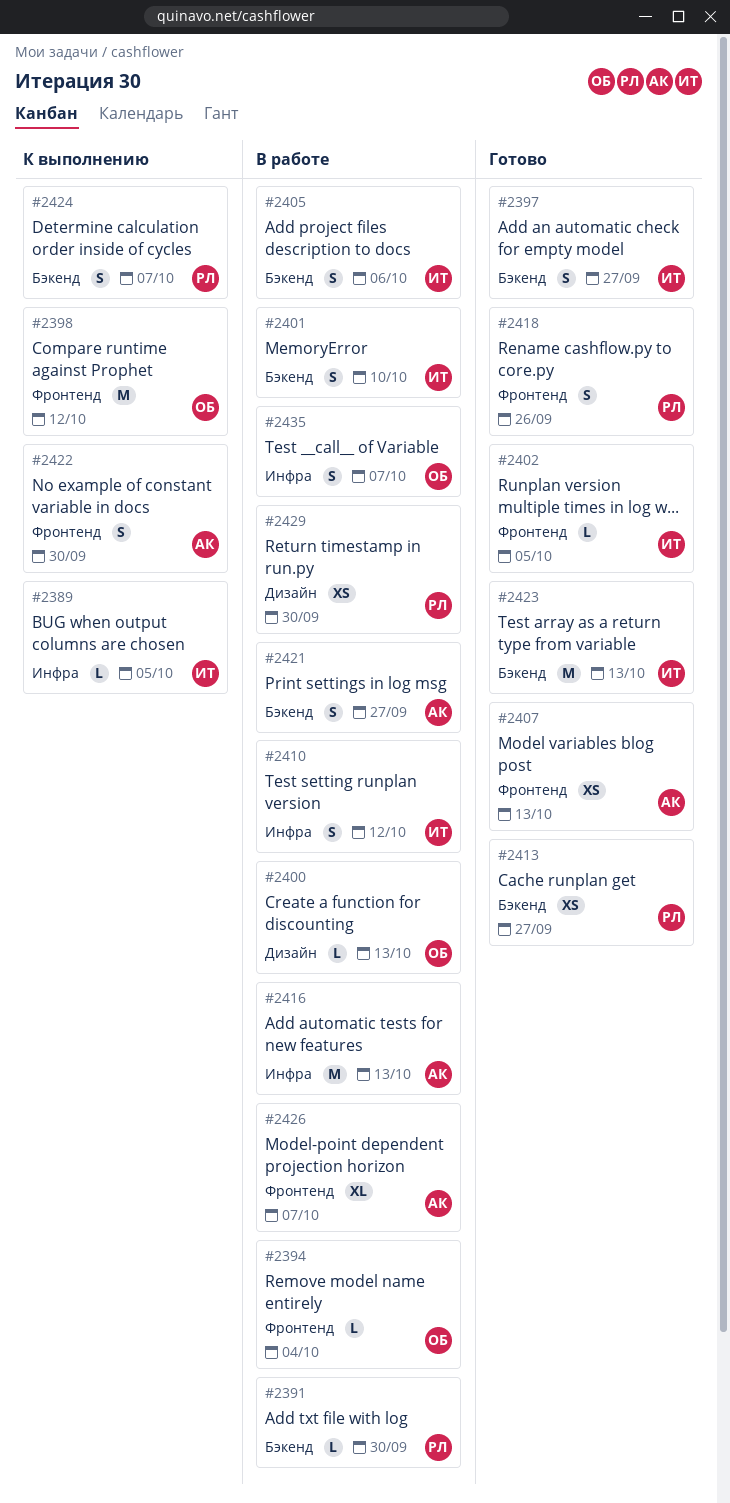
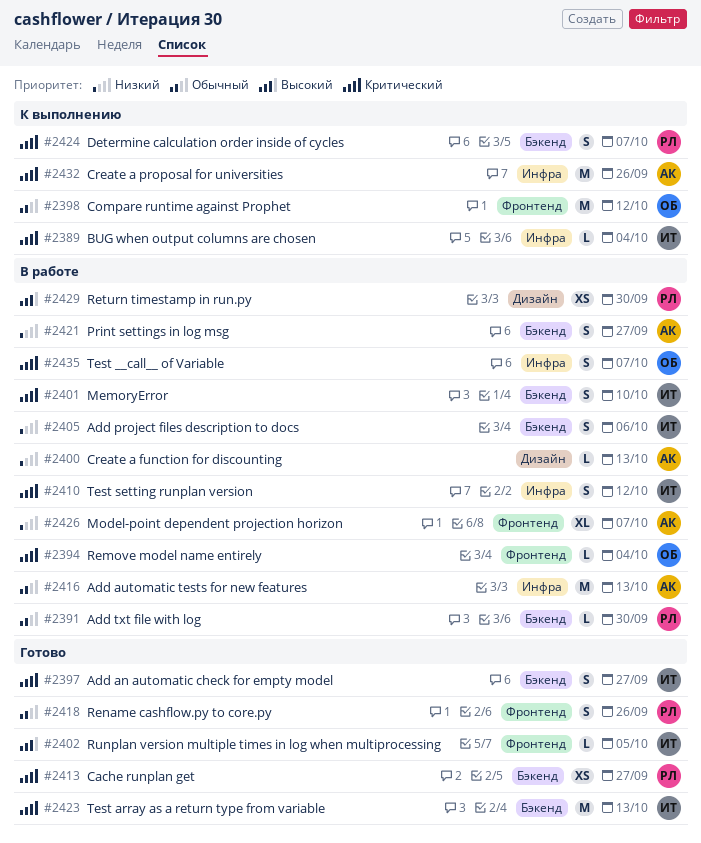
#2389, due: Oct 5 -> Oct 4
#2400, owner: ОБ -> АК
#2407: present -> none
#2422: present -> none
#2432: none -> present

